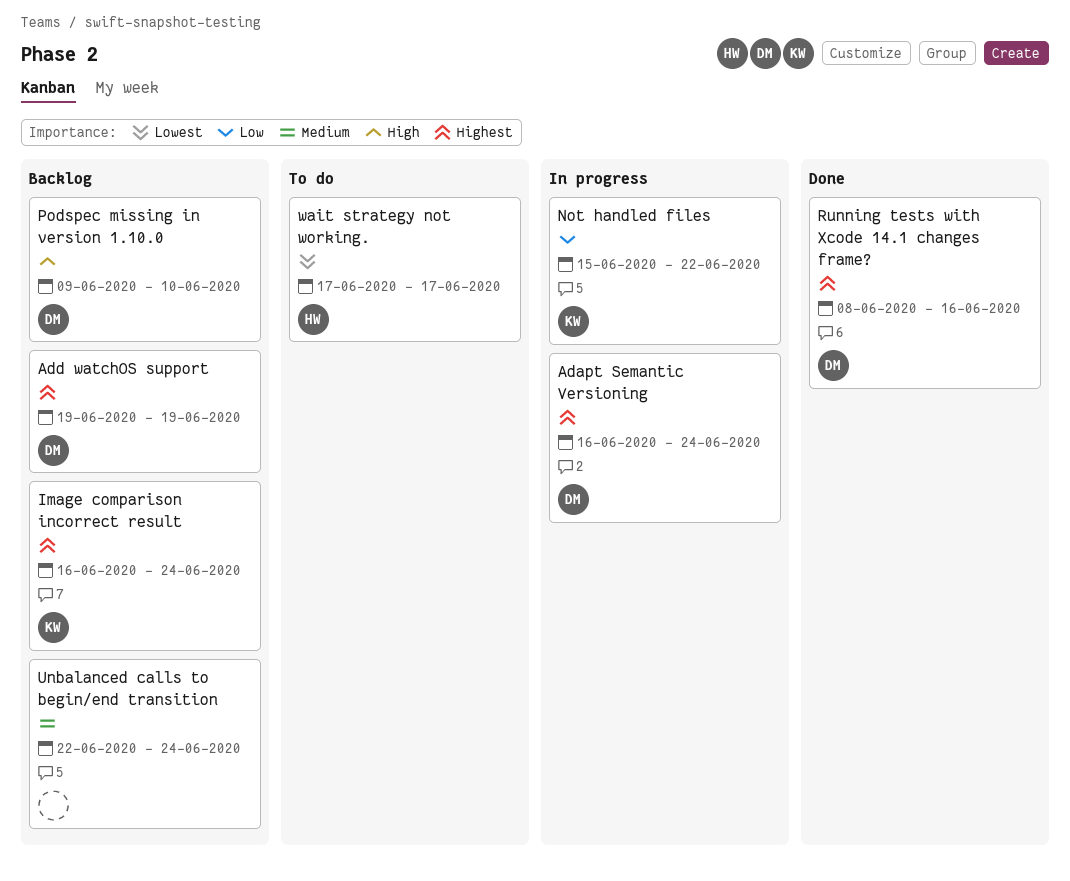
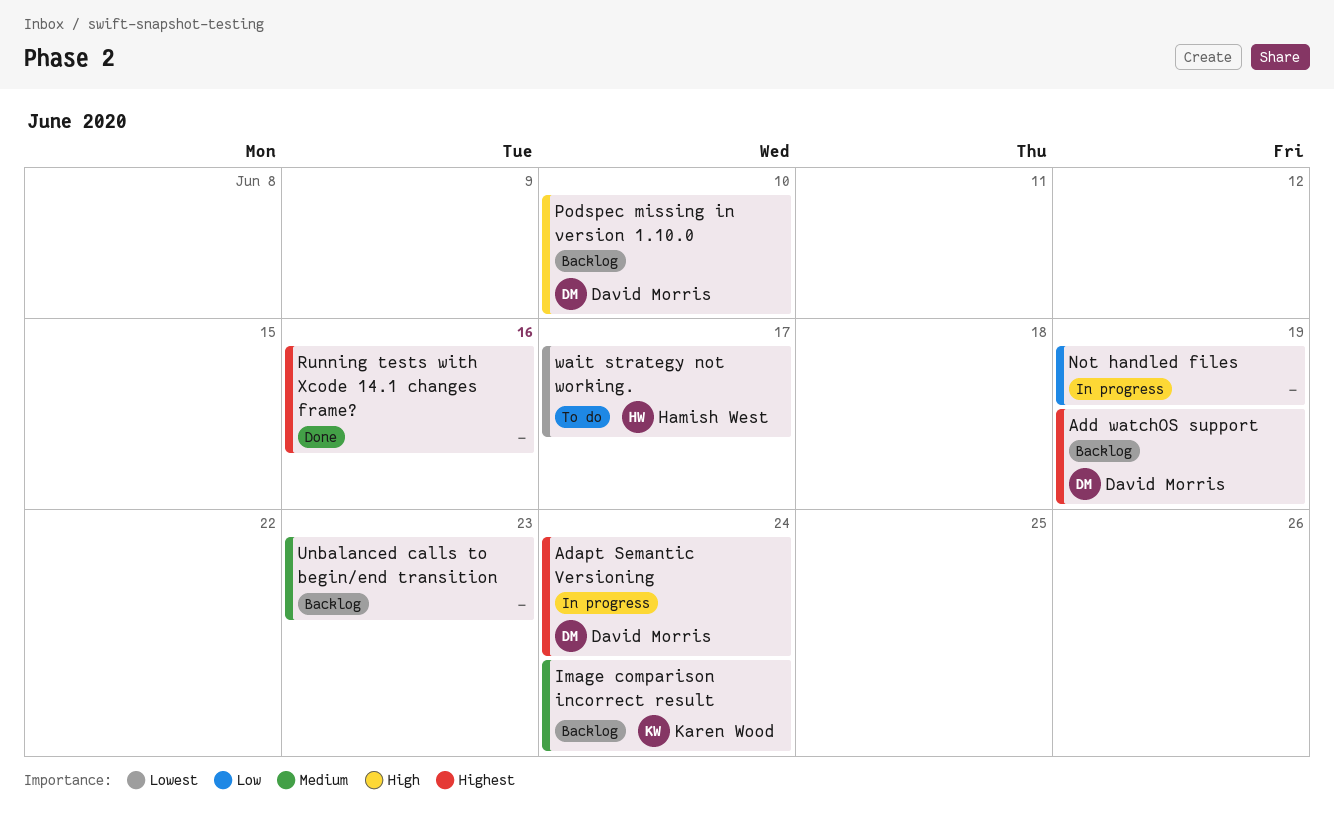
Image comparison incorrect result, priority: Highest -> Medium
Not handled files, owner: Karen Wood -> none
Not handled files, due: Jun 22 -> Jun 19
Running tests with Xcode 14.1 changes frame?, owner: David Morris -> none
Unbalanced calls to begin/end transition, due: Jun 24 -> Jun 23

